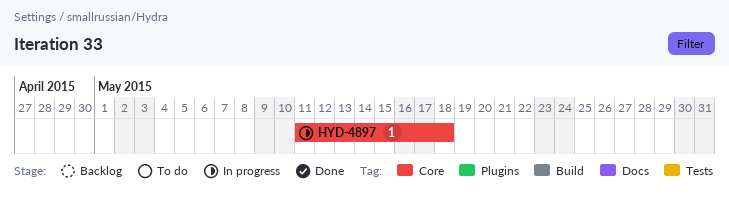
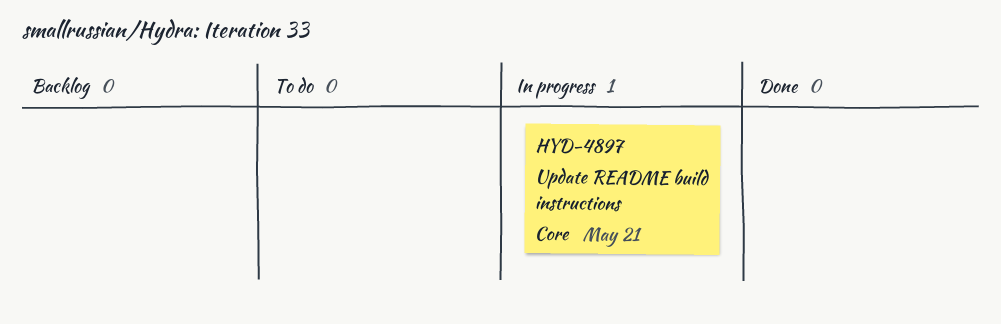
HYD-4897, due: May 18 -> May 21

